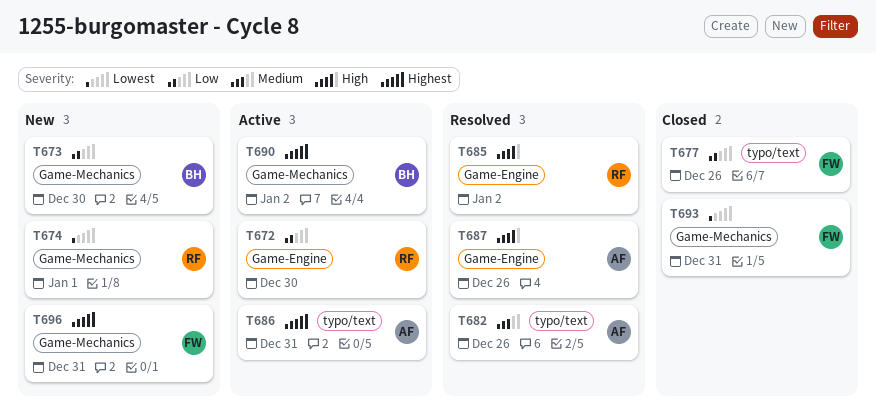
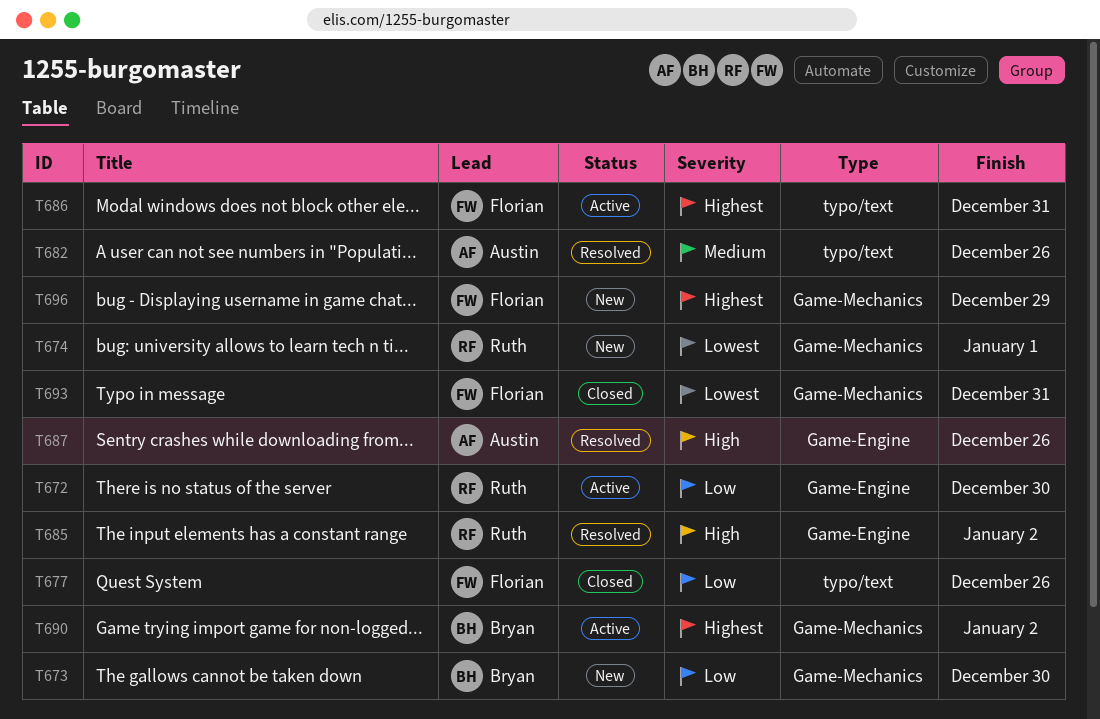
T686, owner: Austin -> Florian
T696, due: Dec 31 -> Dec 29

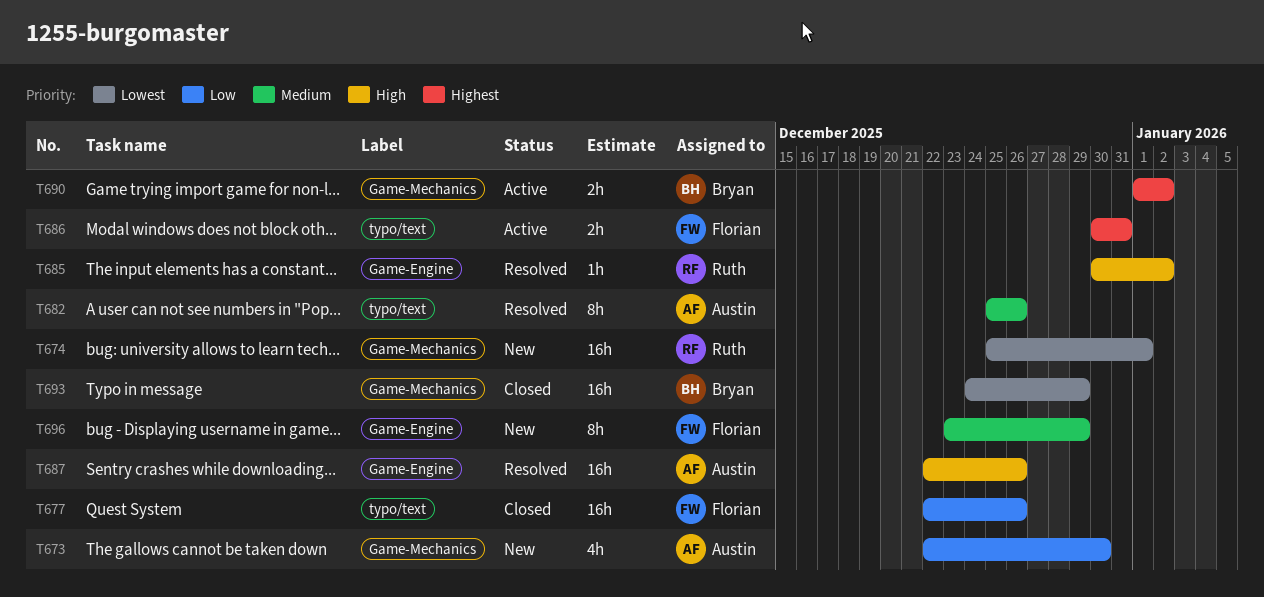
T672: present -> none
T673, owner: Bryan -> Austin
T693, owner: Florian -> Bryan
T693, due: Dec 31 -> Dec 29
T696, priority: Highest -> Medium
T696, label: Game-Mechanics -> Game-Engine

